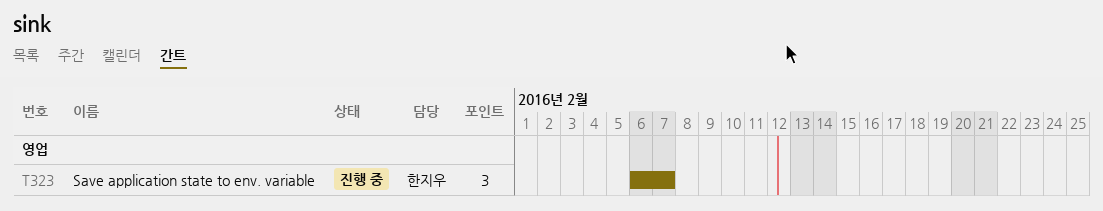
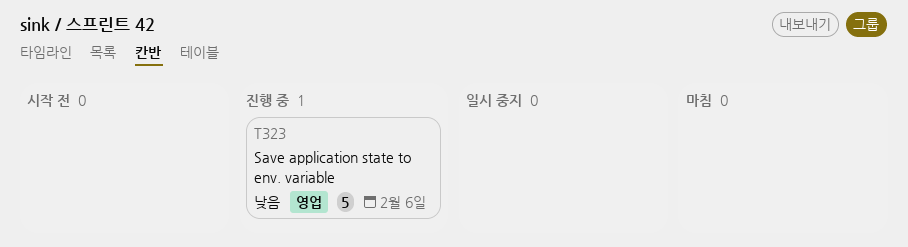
T323, estimate: 3 -> 5
T323, due: Feb 7 -> Feb 6

